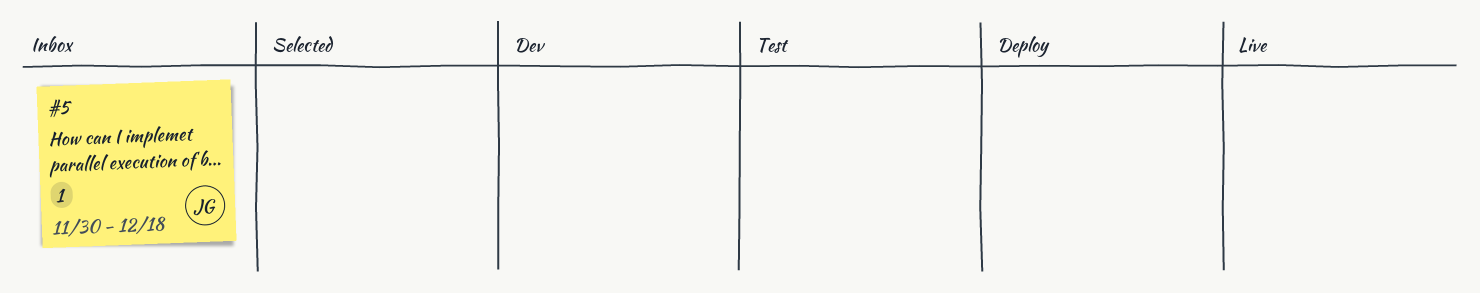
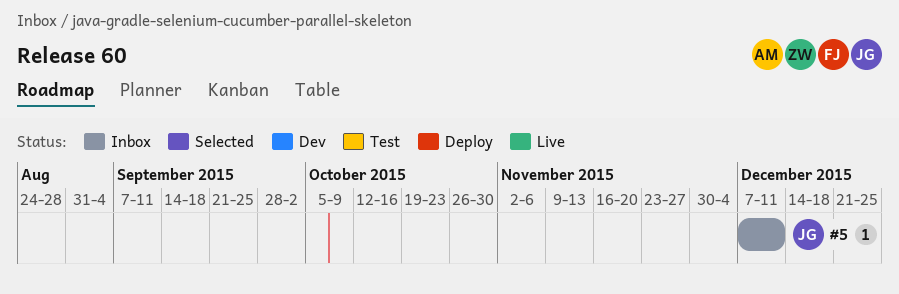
#5, start: Nov 30 -> Dec 7
#5, due: Dec 18 -> Dec 11

